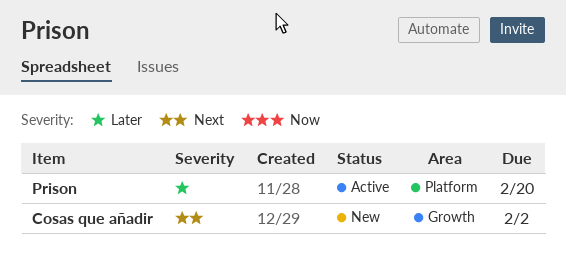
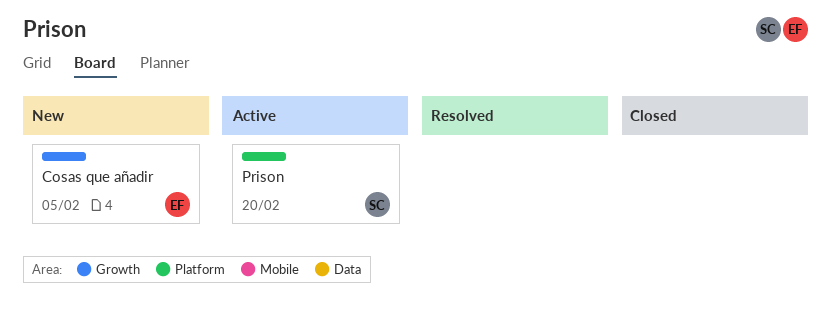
Cosas que añadir, due: Feb 2 -> Feb 5

